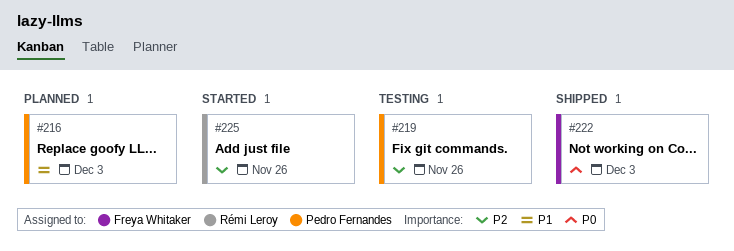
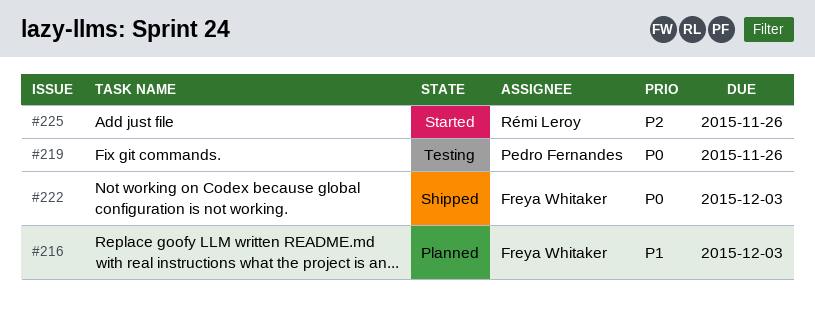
#216, owner: Pedro Fernandes -> Freya Whitaker
#219, priority: P2 -> P0

